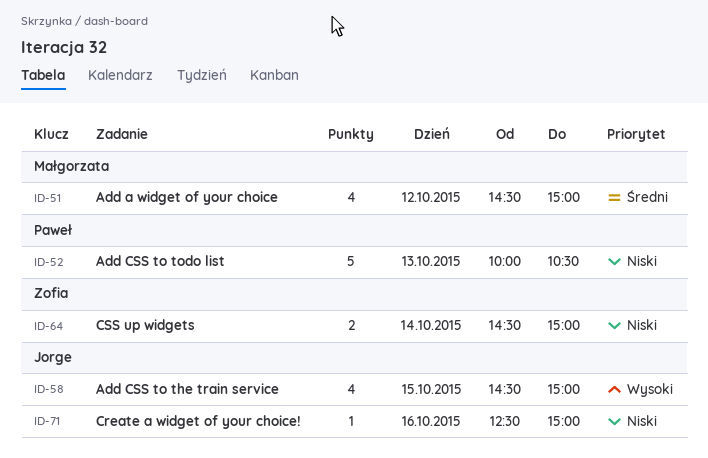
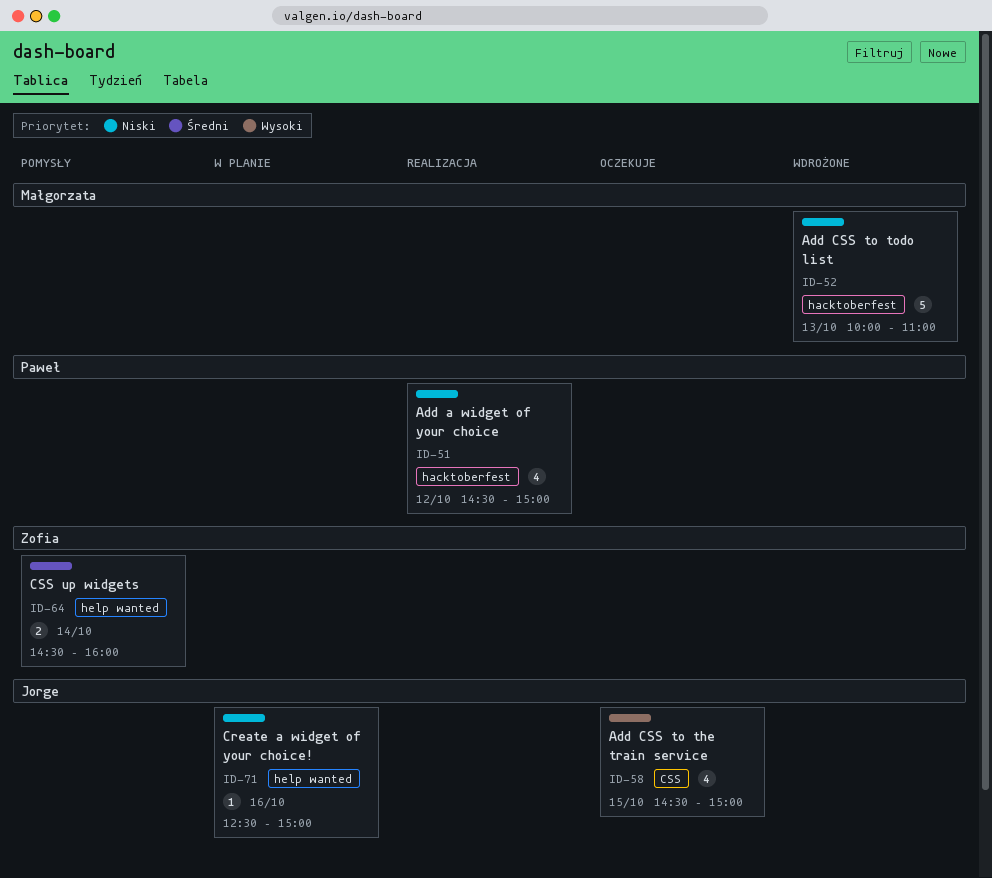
ID-51, owner: Małgorzata -> Paweł
ID-51, priority: Średni -> Niski
ID-52, owner: Paweł -> Małgorzata
ID-52, ends: 10:30 -> 11:00
ID-64, priority: Niski -> Średni
ID-64, ends: 15:00 -> 16:00

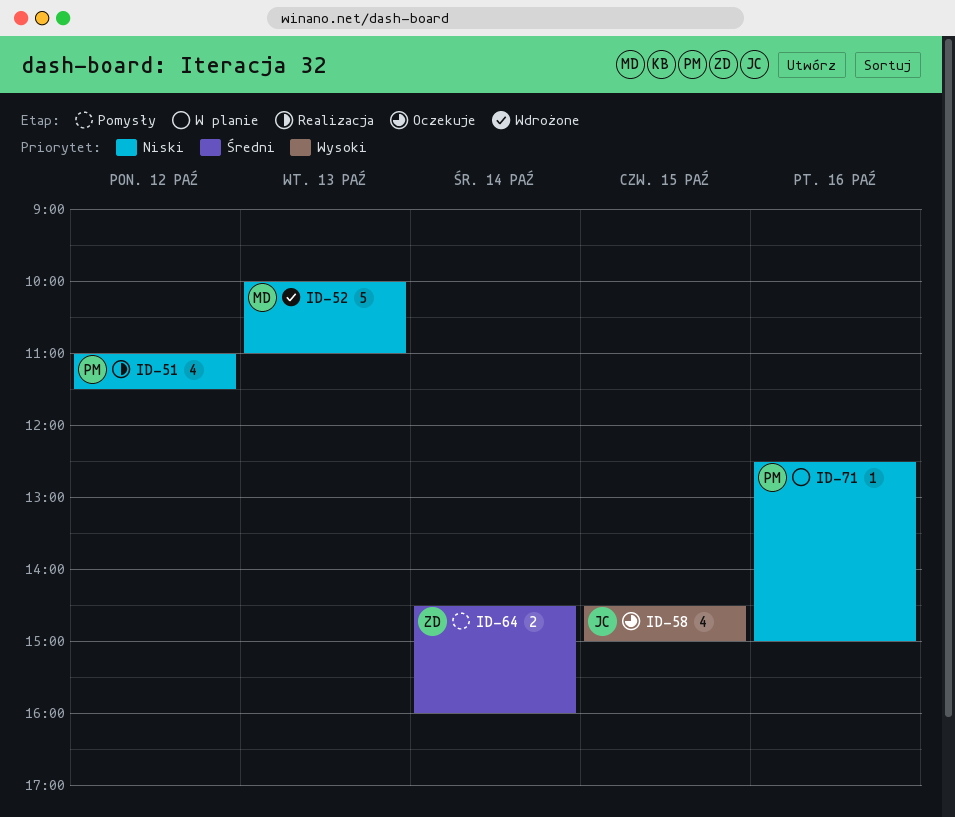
ID-51, begins: 14:30 -> 11:00
ID-51, ends: 15:00 -> 11:30
ID-71, owner: Jorge -> Paweł

